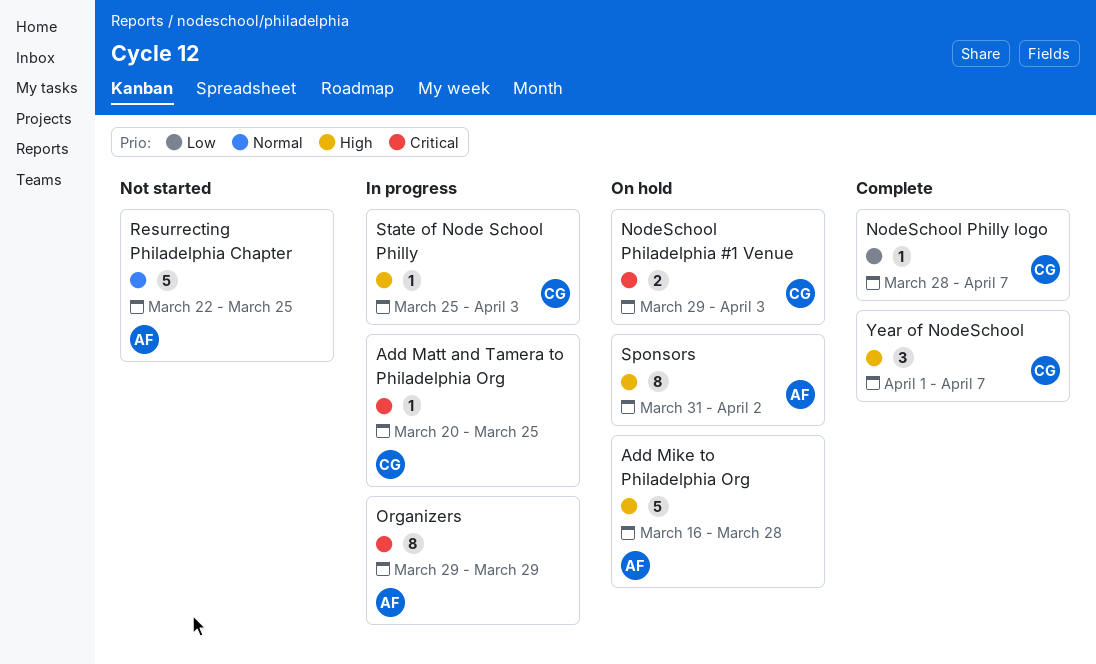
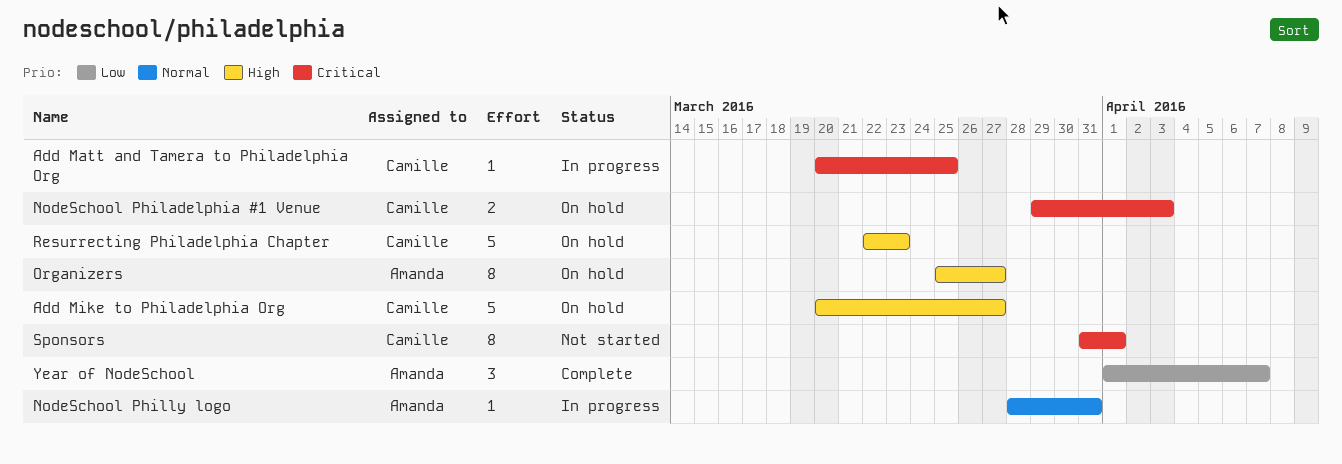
Add Mike to Philadelphia Org, owner: Amanda -> Camille
Add Mike to Philadelphia Org, start: Mar 16 -> Mar 20
Add Mike to Philadelphia Org, due: Mar 28 -> Mar 27
NodeSchool Philly logo, status: Complete -> In progress
NodeSchool Philly logo, owner: Camille -> Amanda
NodeSchool Philly logo, priority: Low -> Normal
NodeSchool Philly logo, due: Apr 7 -> Mar 31
Organizers, status: In progress -> On hold
Organizers, priority: Critical -> High
Organizers, start: Mar 29 -> Mar 25
Organizers, due: Mar 29 -> Mar 27
Resurrecting Philadelphia Chapter, status: Not started -> On hold
Resurrecting Philadelphia Chapter, owner: Amanda -> Camille
Resurrecting Philadelphia Chapter, priority: Normal -> High
Resurrecting Philadelphia Chapter, due: Mar 25 -> Mar 23
Sponsors, status: On hold -> Not started
Sponsors, owner: Amanda -> Camille
Sponsors, priority: High -> Critical
Sponsors, due: Apr 2 -> Apr 1
State of Node School Philly: present -> none
Year of NodeSchool, owner: Camille -> Amanda
Year of NodeSchool, priority: High -> Low

